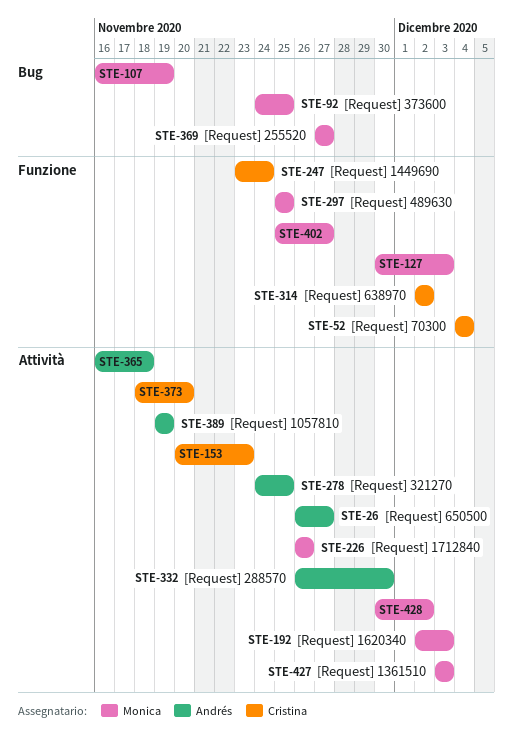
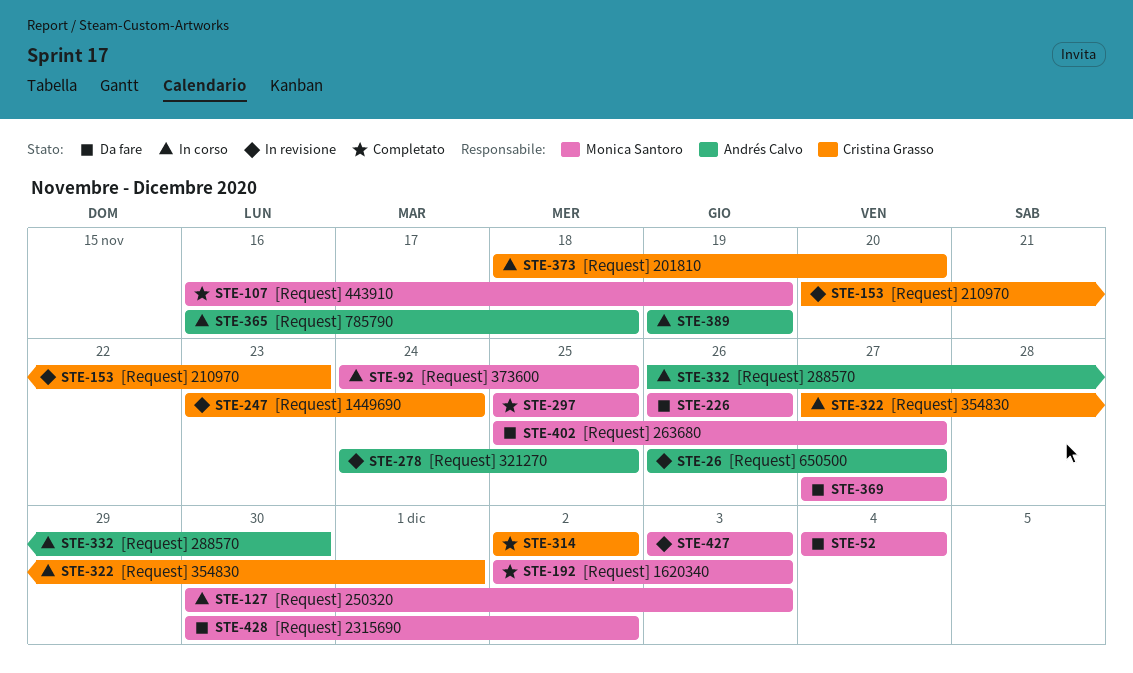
STE-52, owner: Cristina Grasso -> Monica Santoro
STE-322: none -> present

